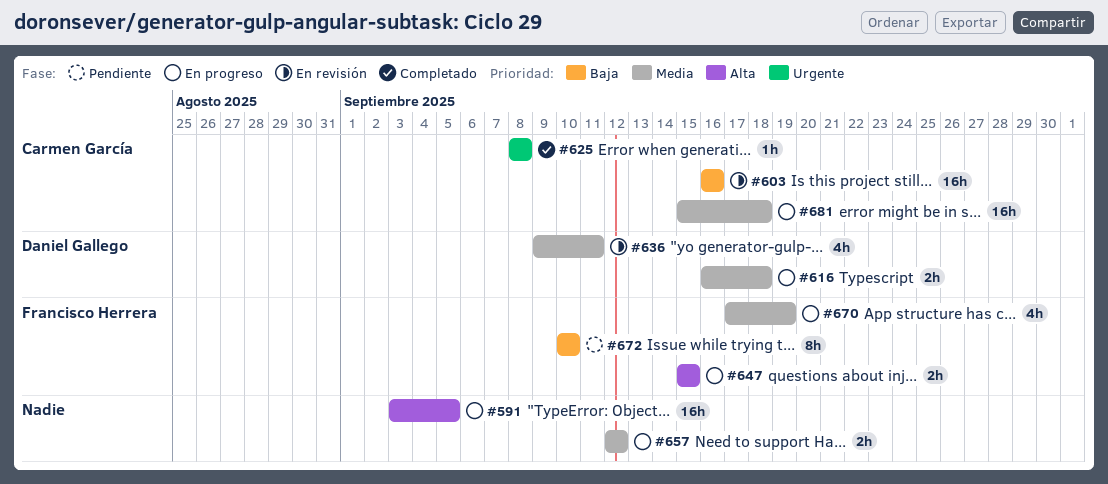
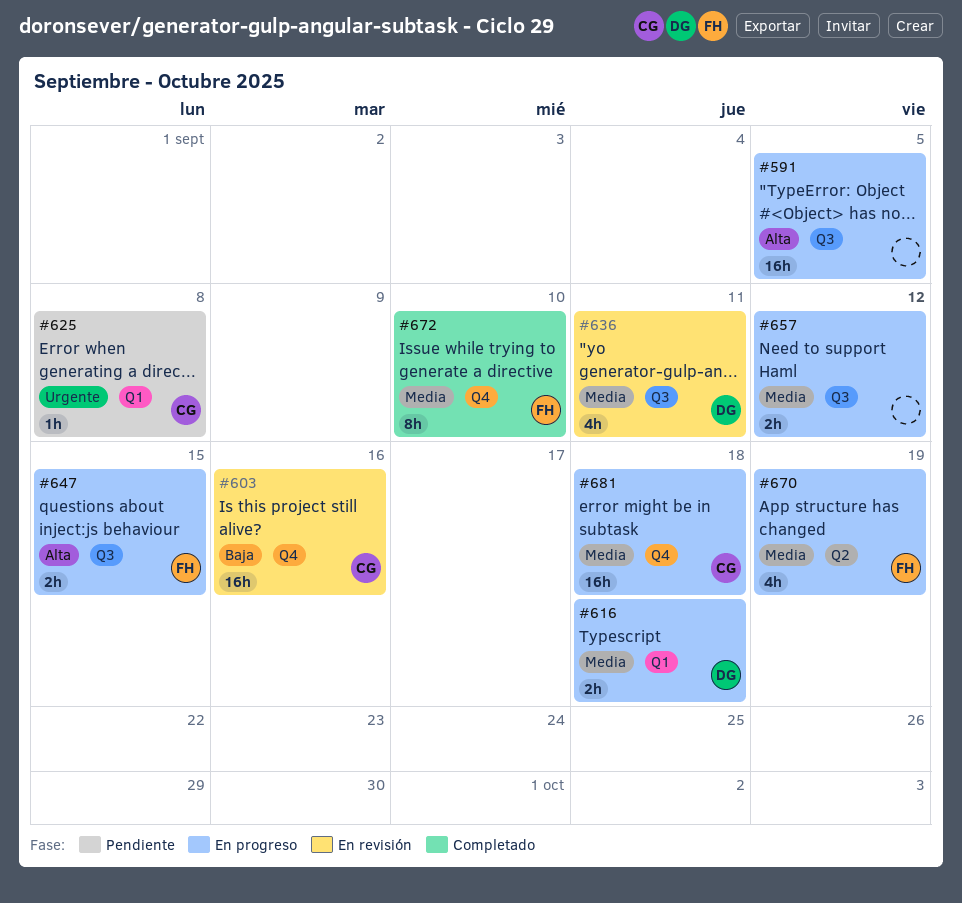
#625, status: Completado -> Pendiente
#672, status: Pendiente -> Completado
#672, priority: Baja -> Media

